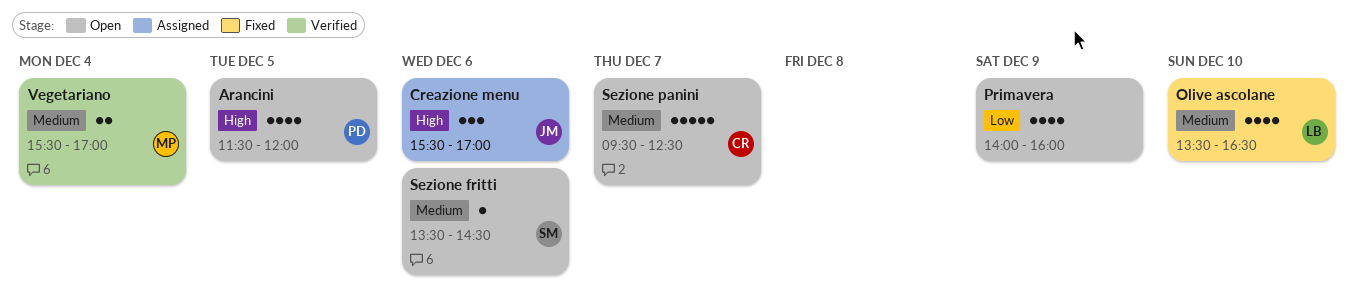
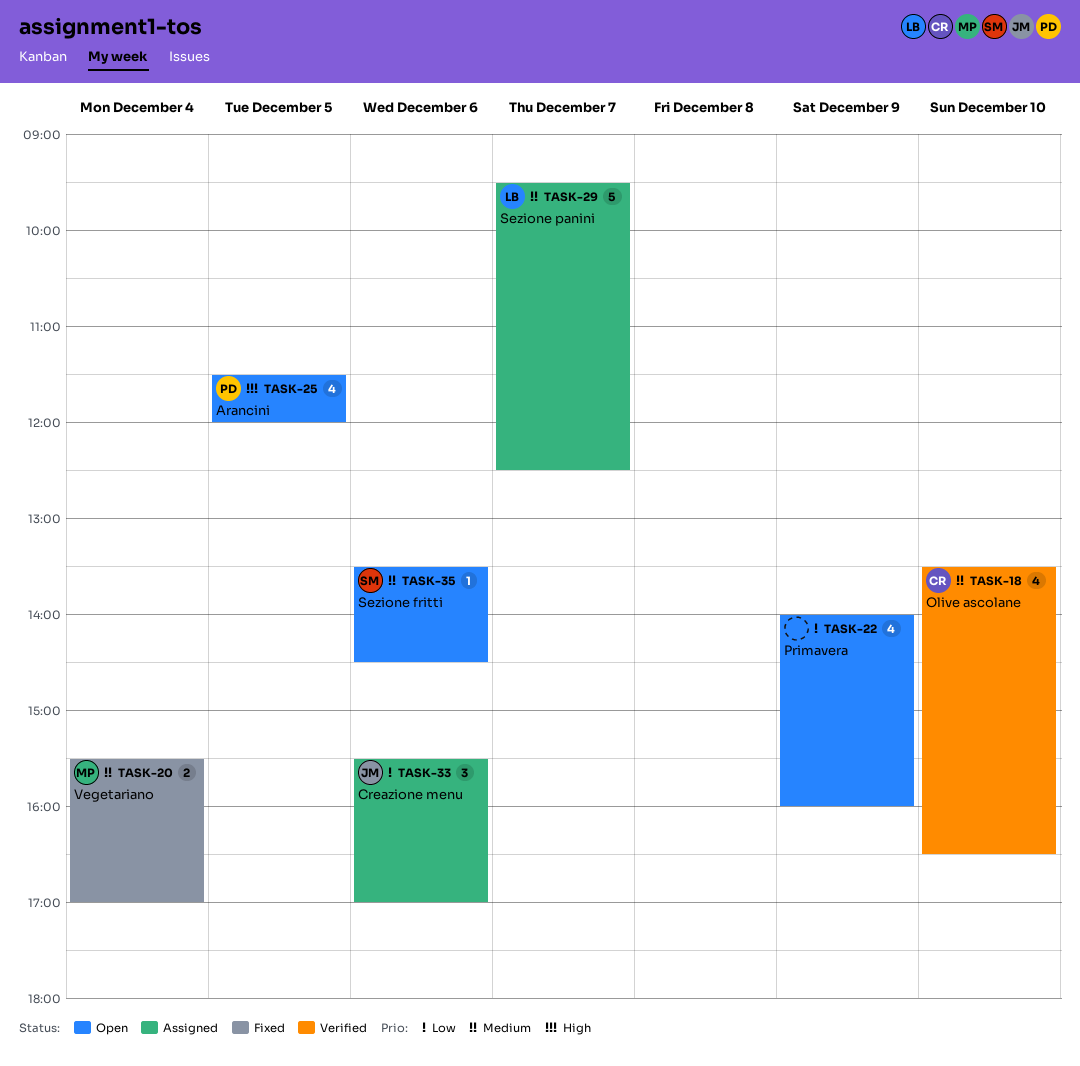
Creazione menu, priority: High -> Low
Olive ascolane, status: Fixed -> Verified
Olive ascolane, owner: LB -> CR
Sezione panini, status: Open -> Assigned
Sezione panini, owner: CR -> LB
Vegetariano, status: Verified -> Fixed

